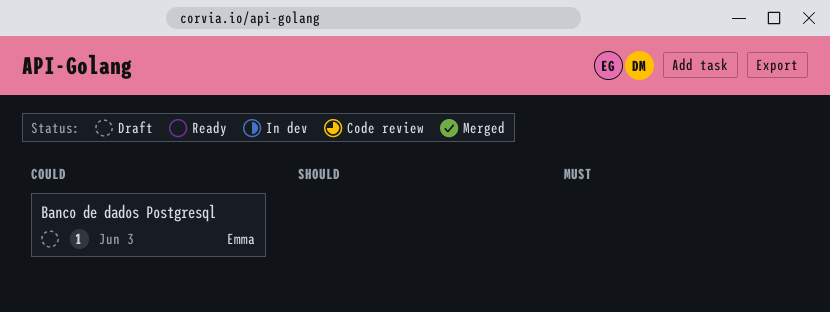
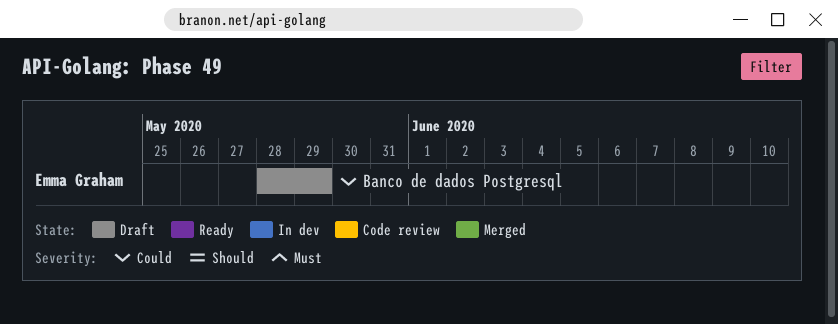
Banco de dados Postgresql, due: Jun 3 -> May 29

